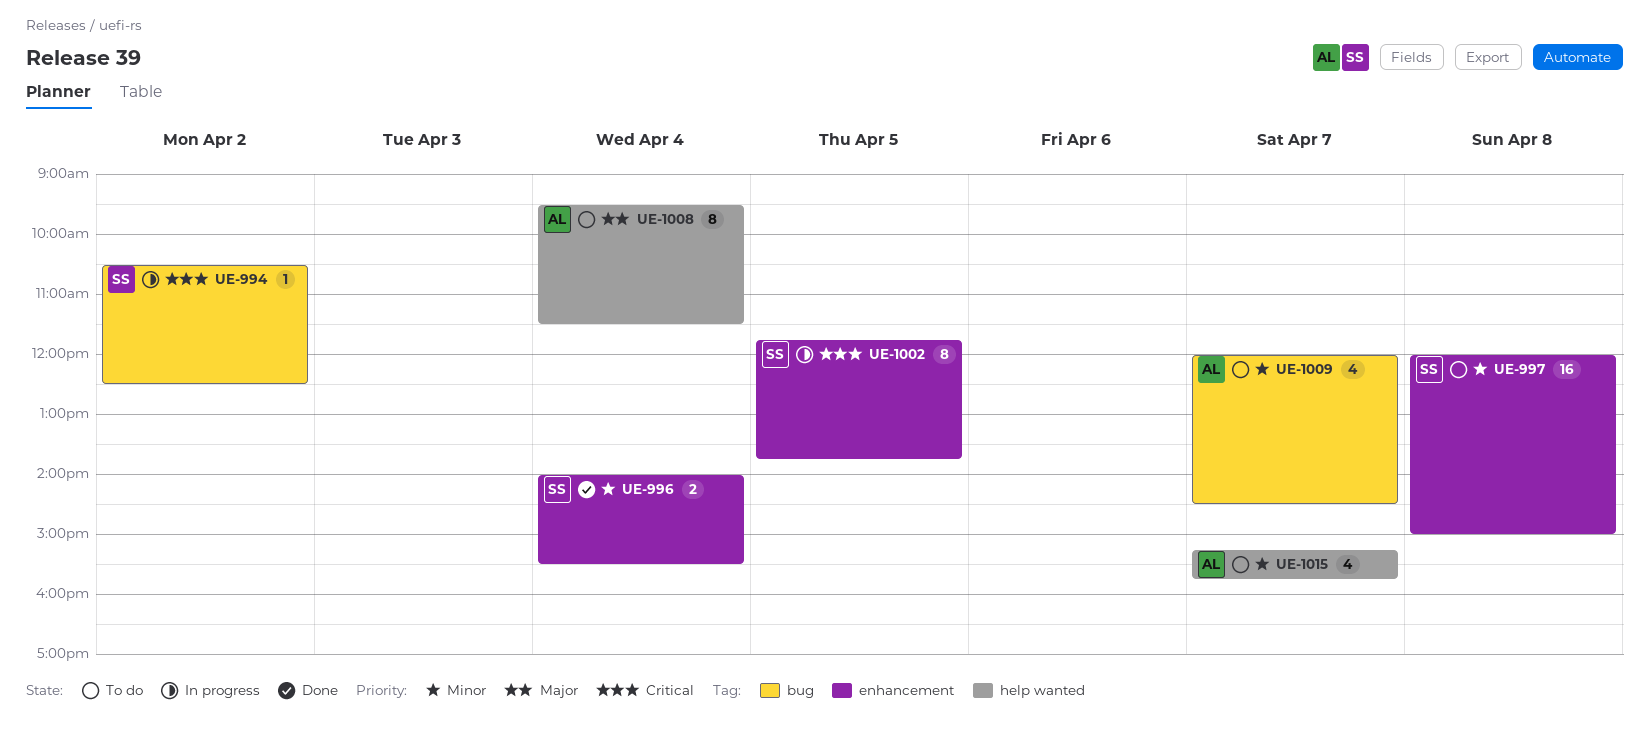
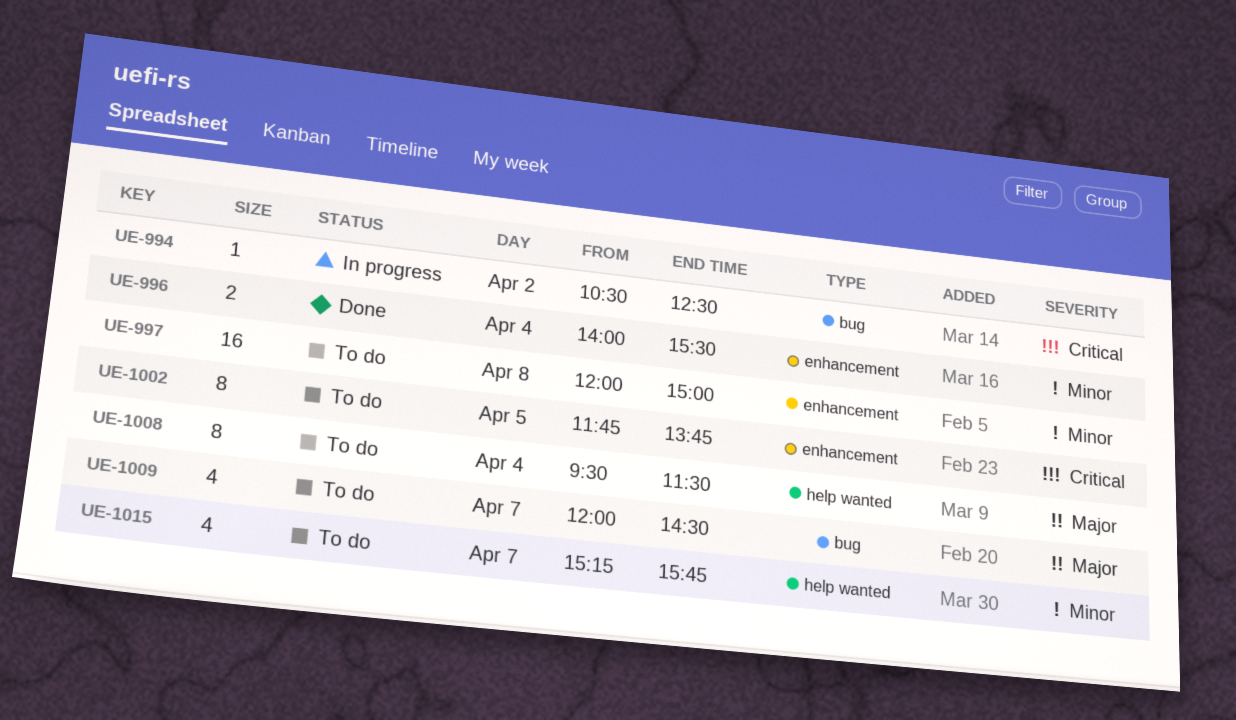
UE-1002, status: In progress -> To do
UE-1009, priority: Minor -> Major

